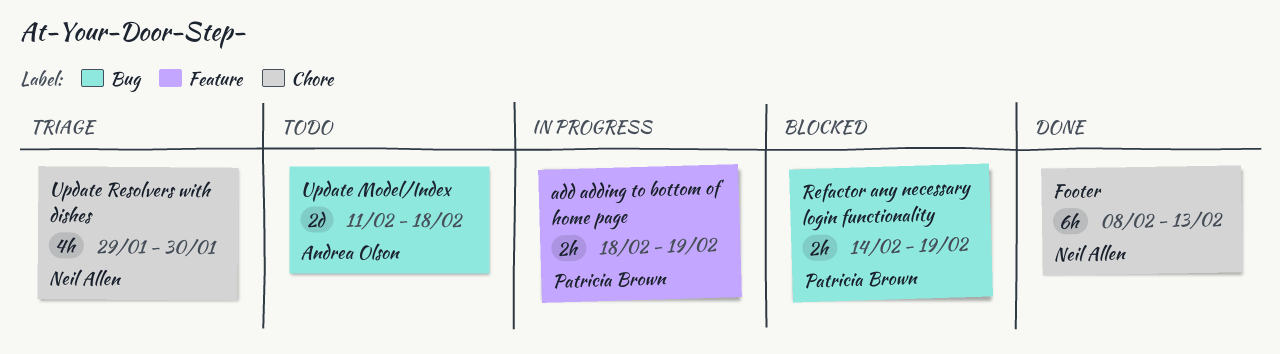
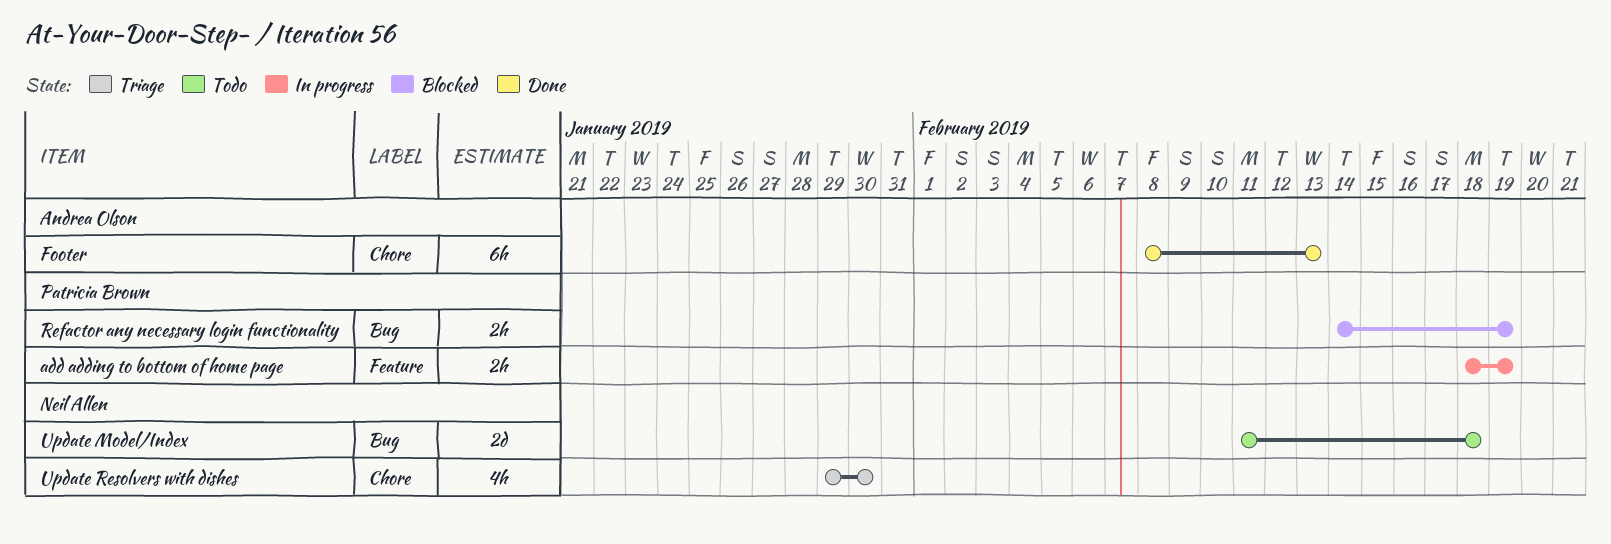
Footer, owner: Neil Allen -> Andrea Olson
Update Model/Index, owner: Andrea Olson -> Neil Allen

